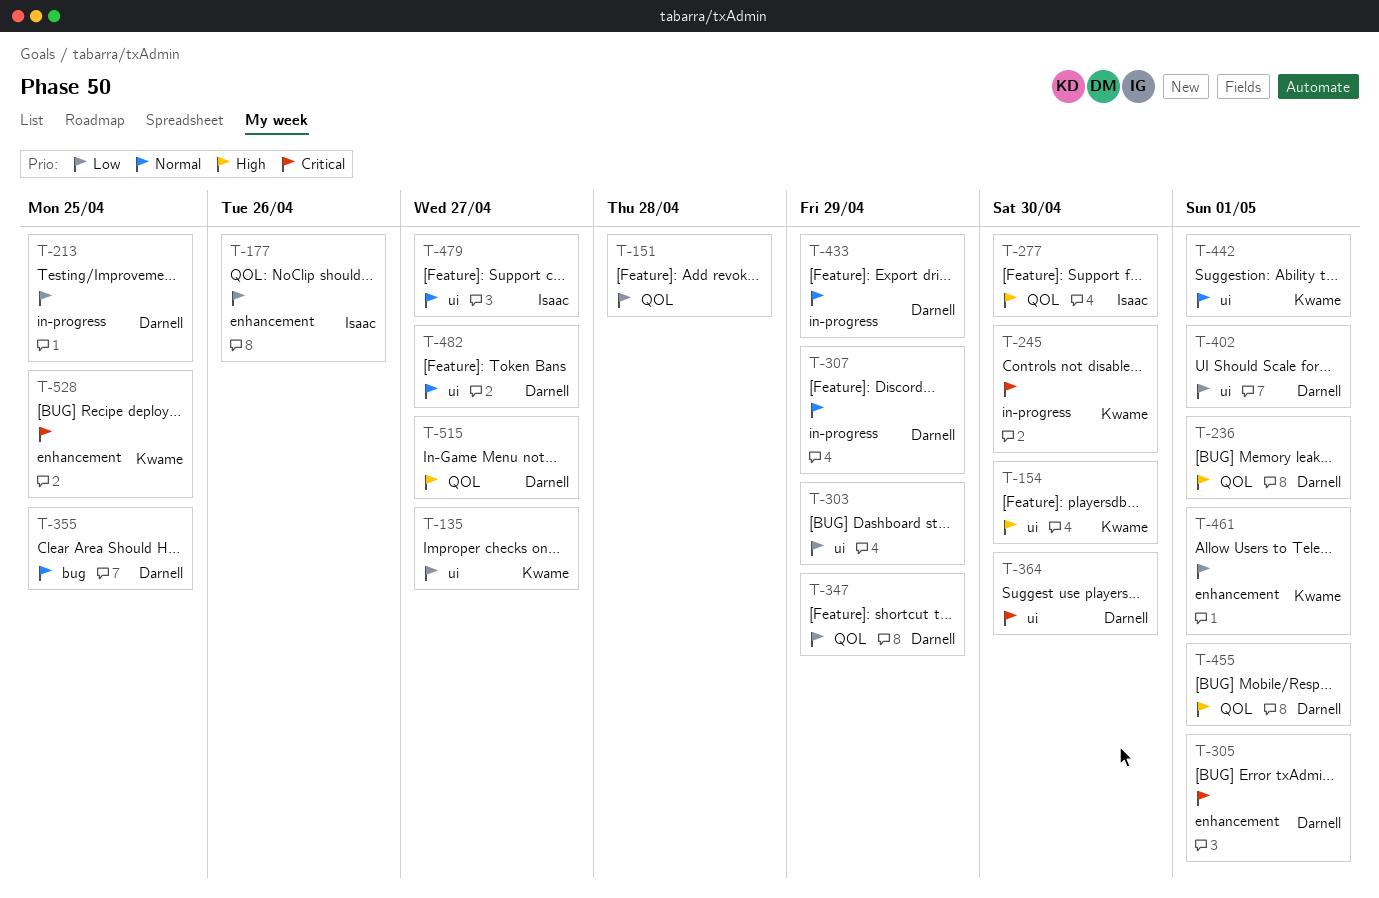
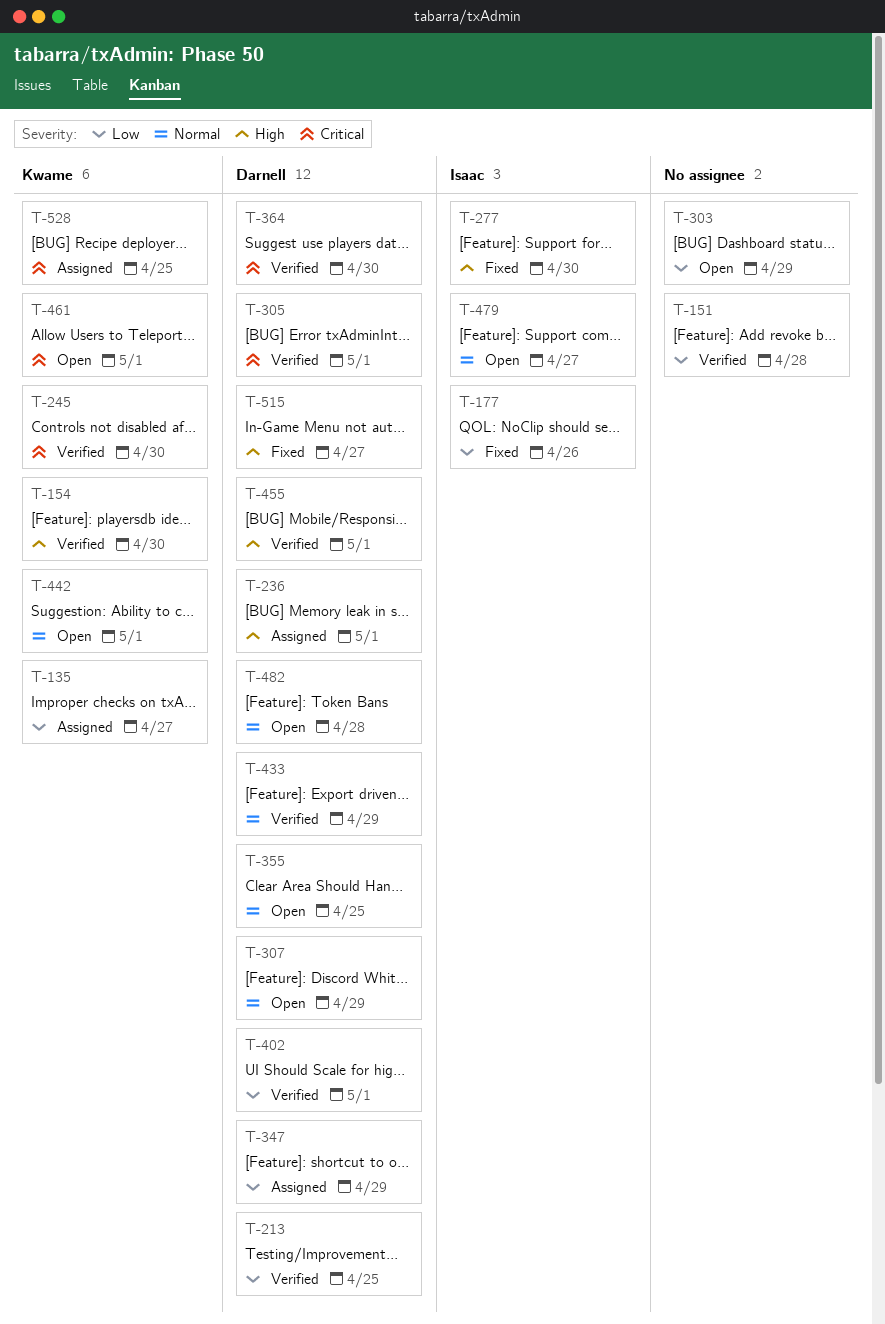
T-461, priority: Low -> Critical
T-482, due: Apr 27 -> Apr 28

